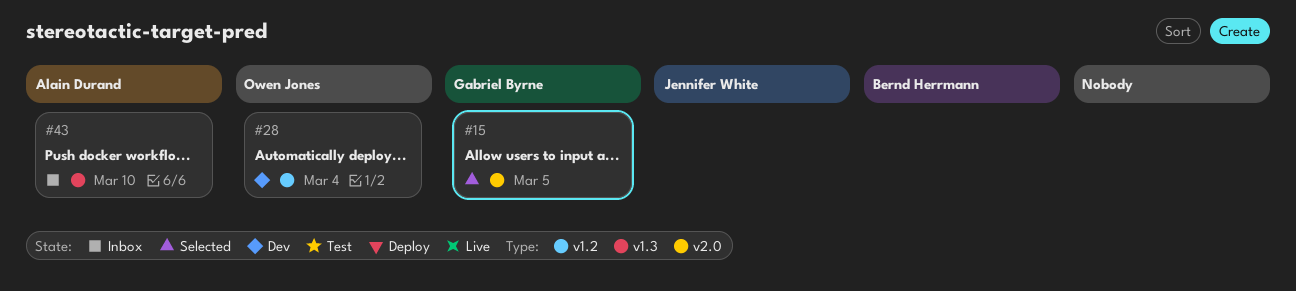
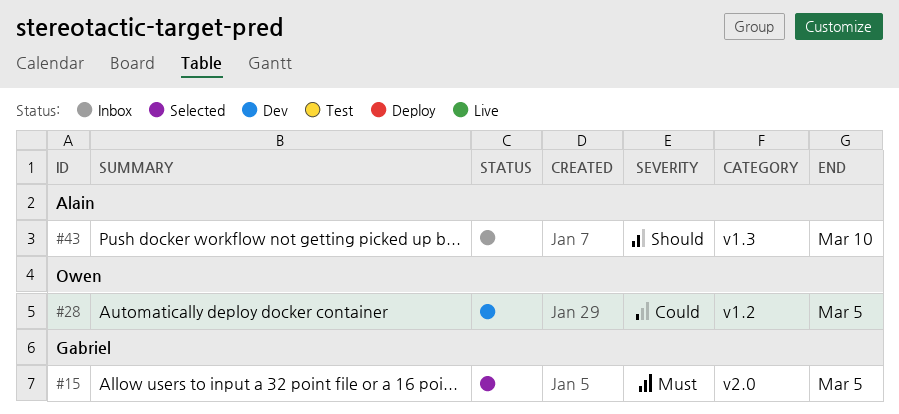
#28, due: Mar 4 -> Mar 5

